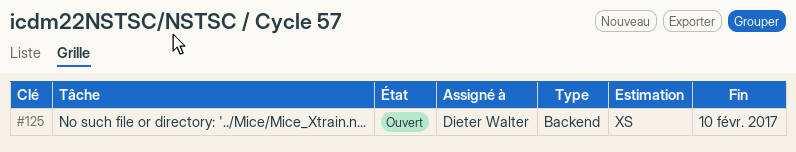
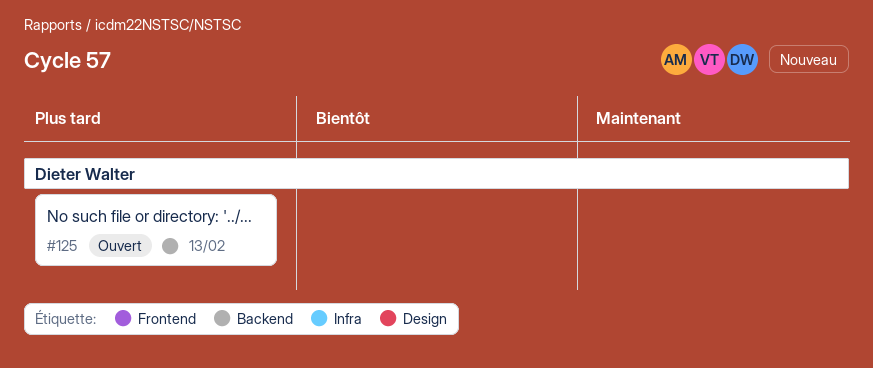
#125, due: Feb 10 -> Feb 13

